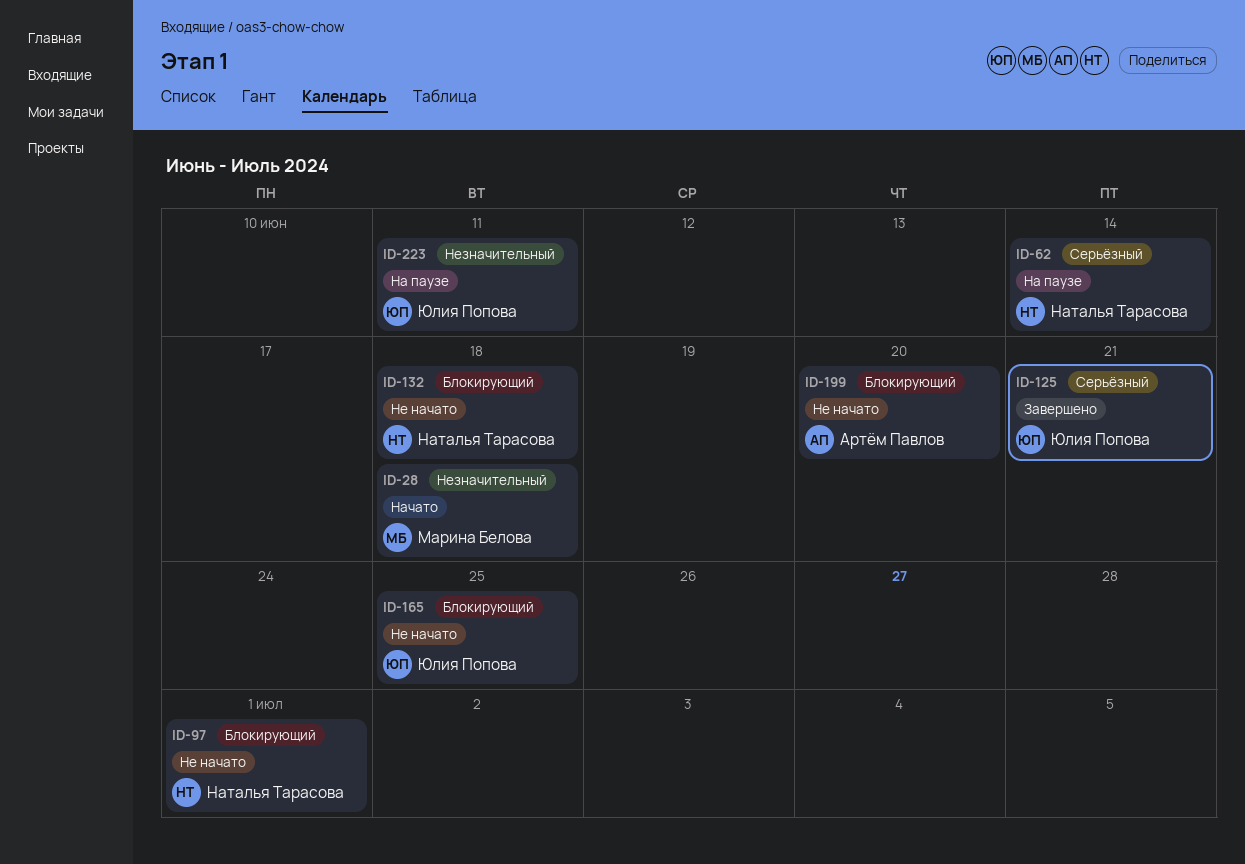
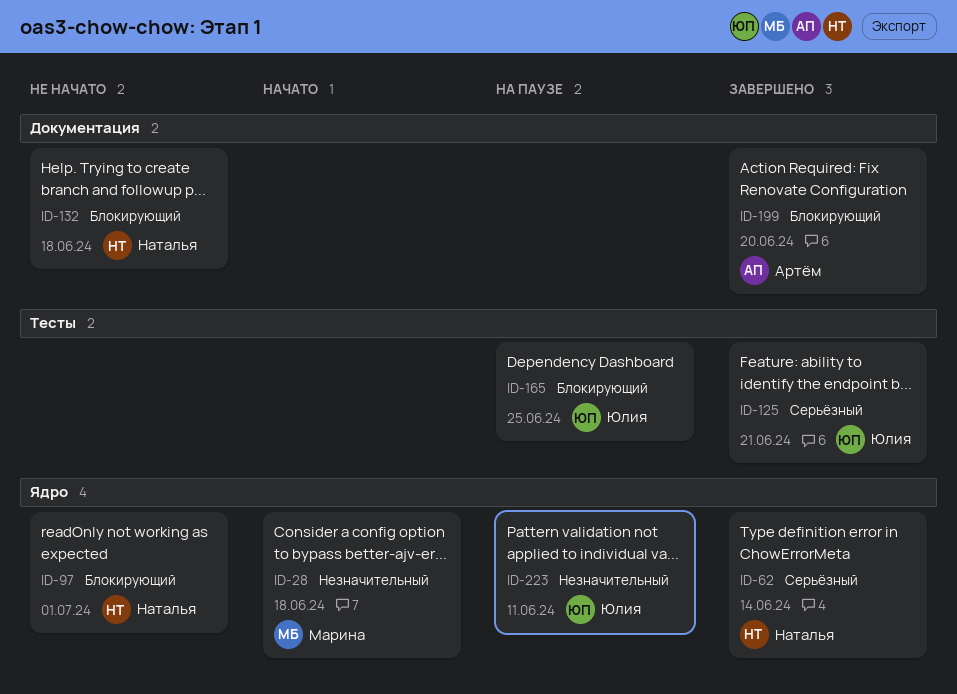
ID-62, status: На паузе -> Завершено
ID-165, status: Не начато -> На паузе
ID-199, status: Не начато -> Завершено

